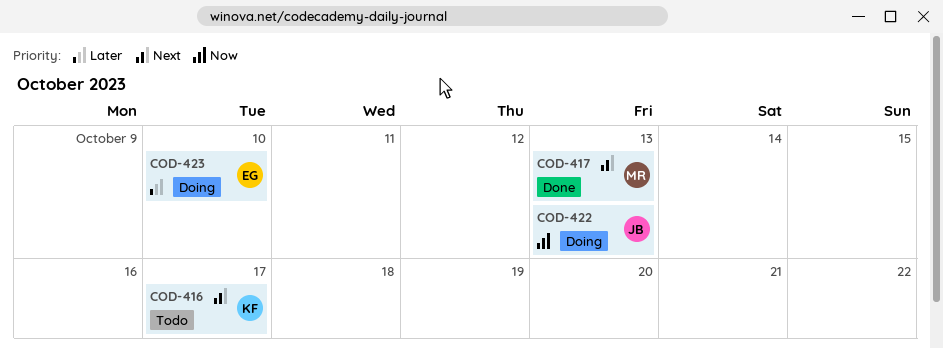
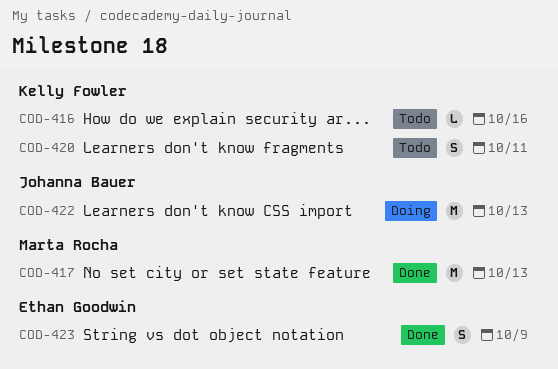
COD-416, due: Oct 17 -> Oct 16
COD-420: none -> present
COD-423, status: Doing -> Done
COD-423, due: Oct 10 -> Oct 9

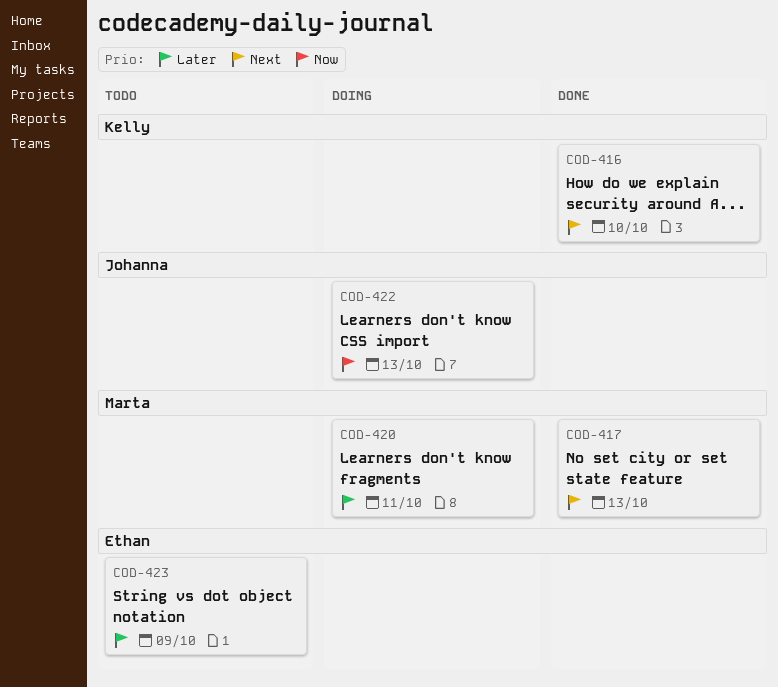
COD-416, status: Todo -> Done
COD-416, due: Oct 16 -> Oct 10
COD-420, status: Todo -> Doing
COD-420, owner: Kelly Fowler -> Marta Rocha
COD-423, status: Done -> Todo

